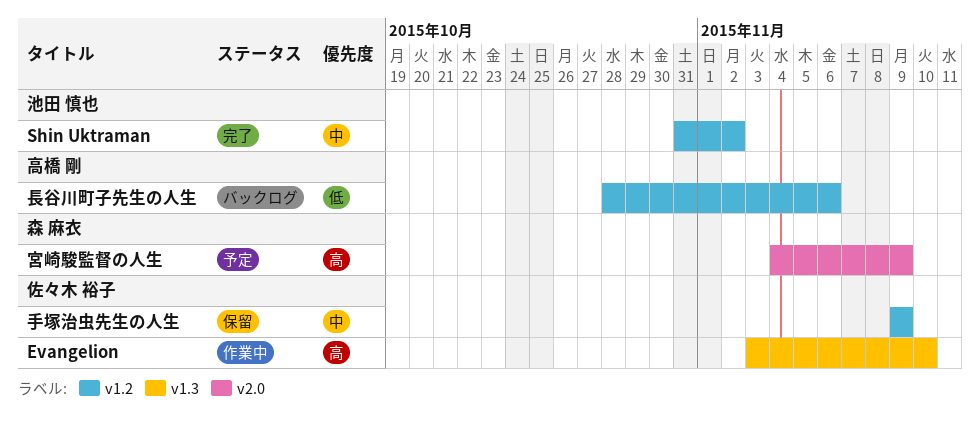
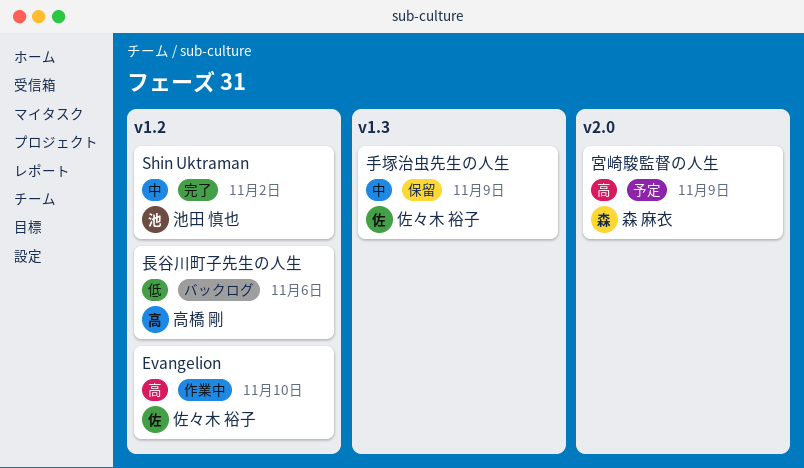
Evangelion, label: v1.3 -> v1.2
手塚治虫先生の人生, label: v1.2 -> v1.3

